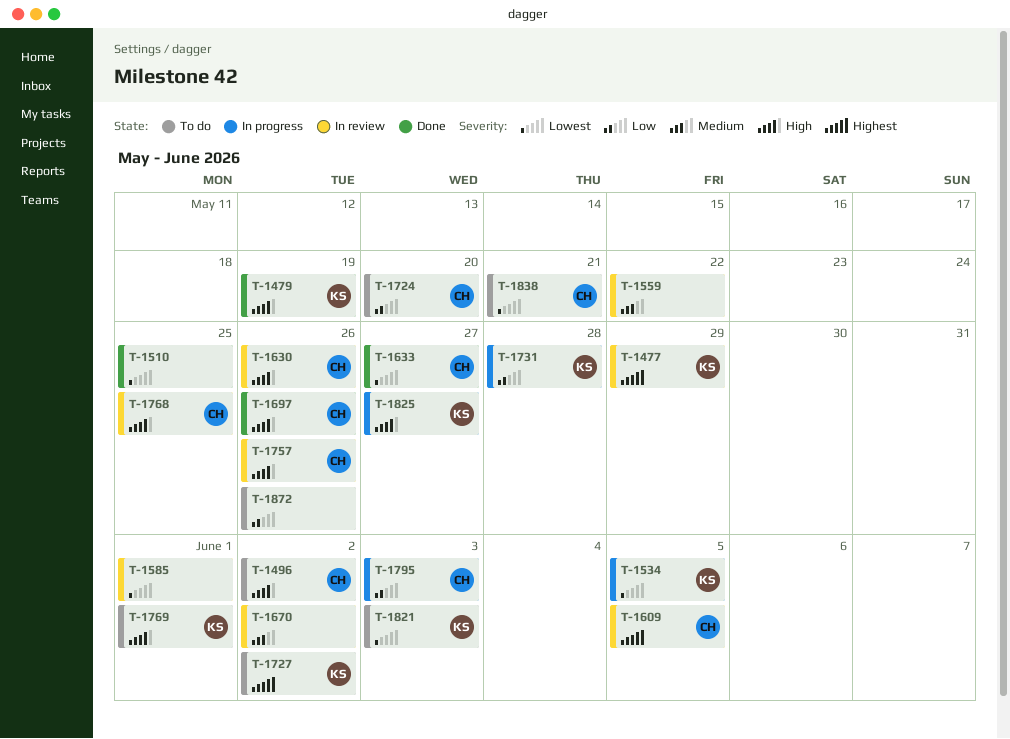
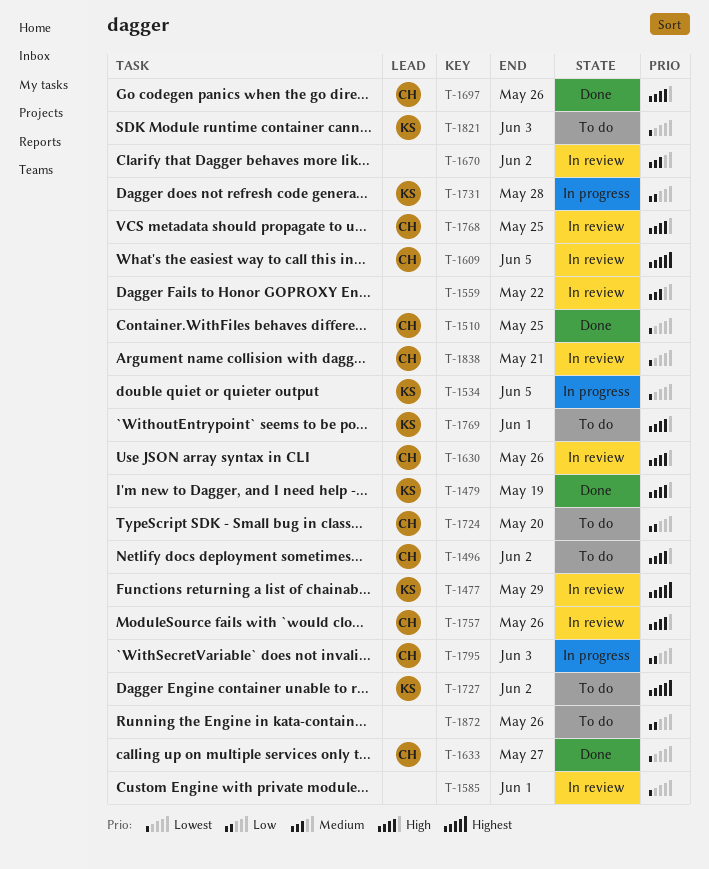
T-1510, owner: none -> CH
T-1825: present -> none
T-1838, status: To do -> In review

